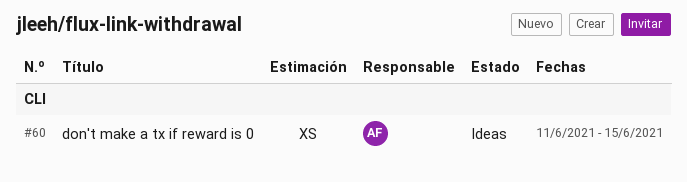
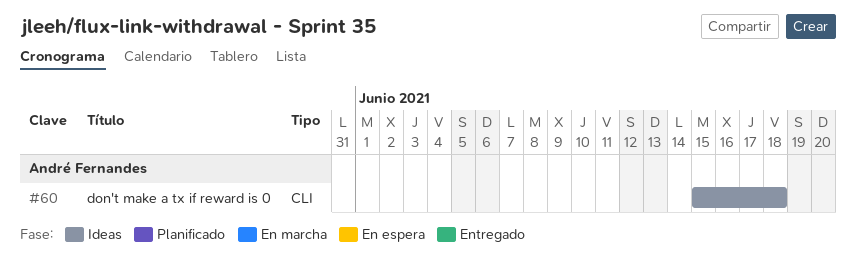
#60, start: Jun 11 -> Jun 15
#60, due: Jun 15 -> Jun 18

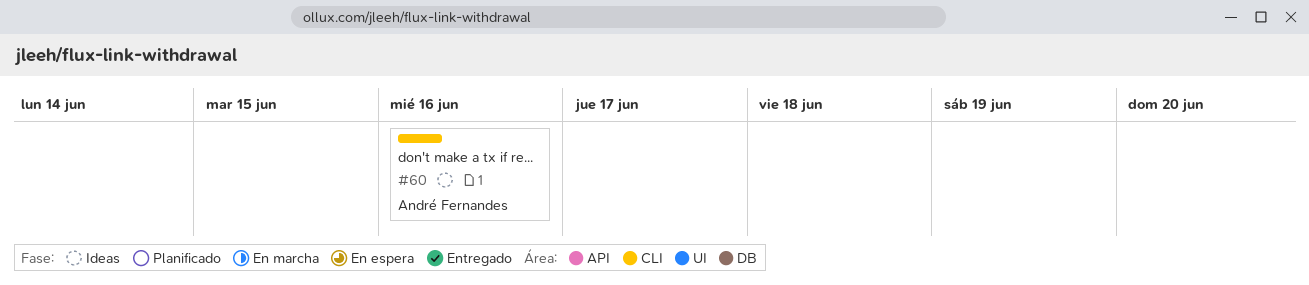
#60, due: Jun 18 -> Jun 16

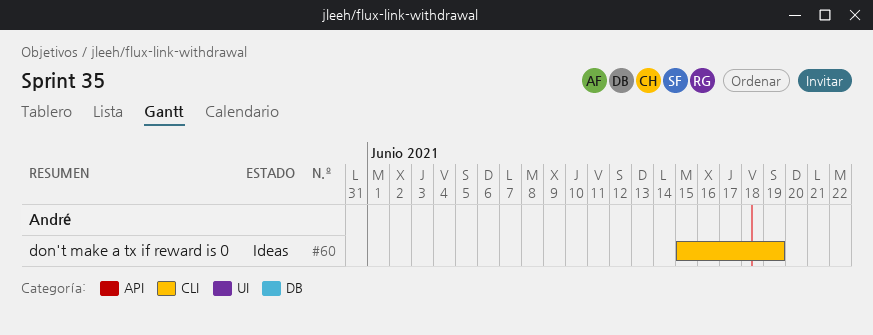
#60, due: Jun 16 -> Jun 19

